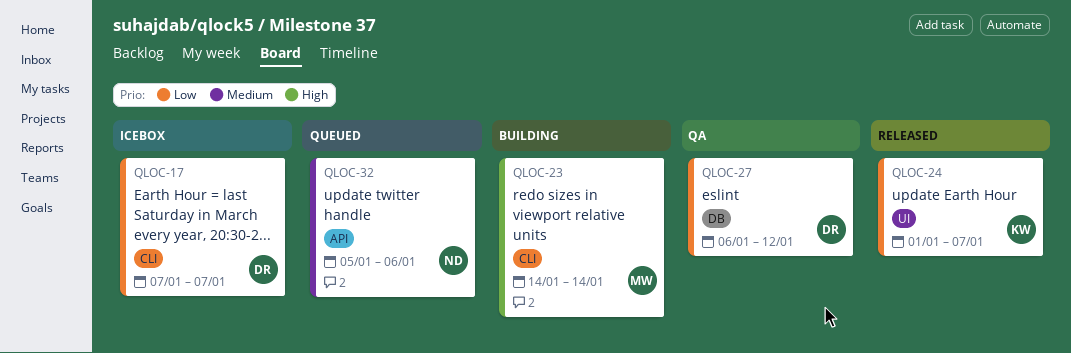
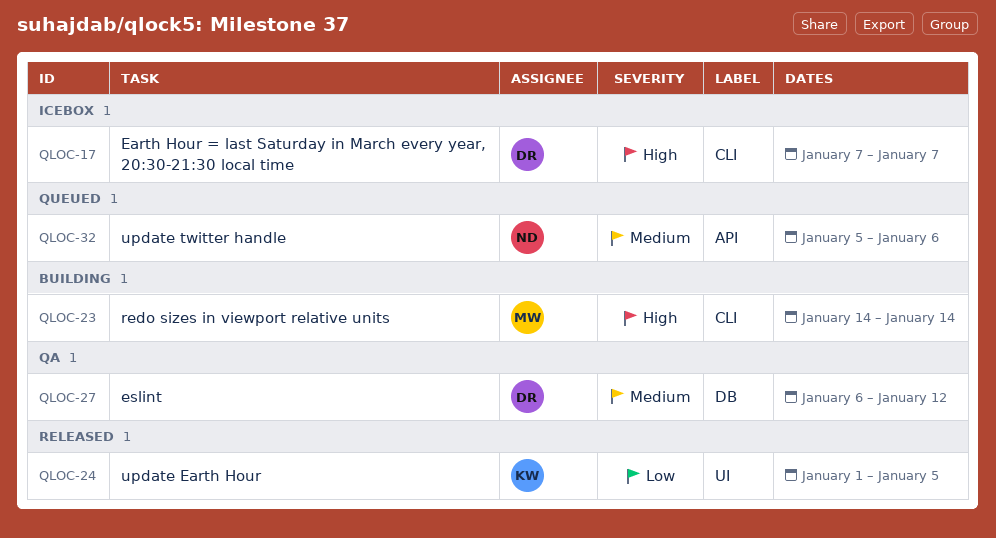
QLOC-17, priority: Low -> High
QLOC-24, due: Jan 7 -> Jan 5
QLOC-27, priority: Low -> Medium

